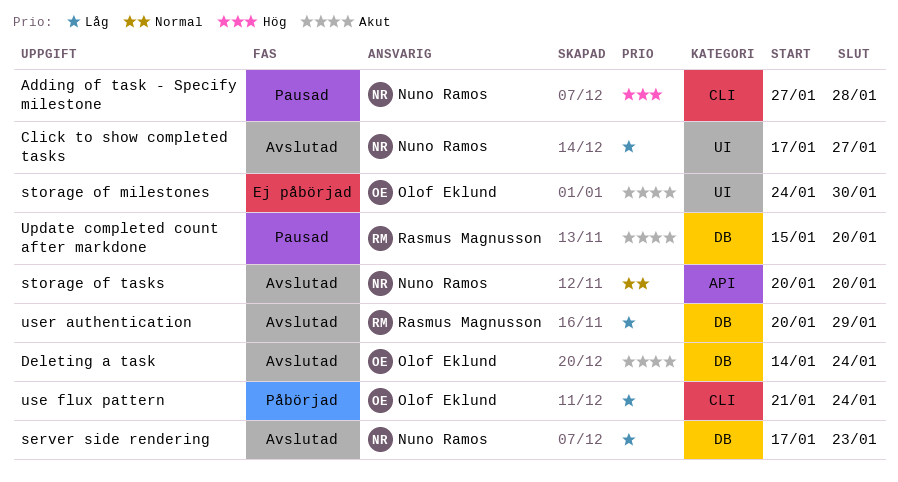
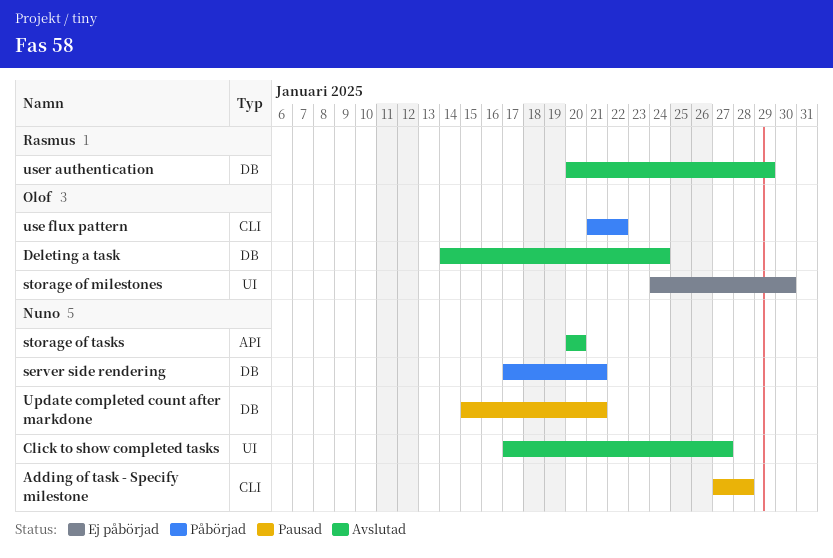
server side rendering, status: Avslutad -> Påbörjad
server side rendering, due: Jan 23 -> Jan 21
Update completed count after markdone, owner: Rasmus Magnusson -> Nuno Ramos
Update completed count after markdone, due: Jan 20 -> Jan 21
use flux pattern, due: Jan 24 -> Jan 22

